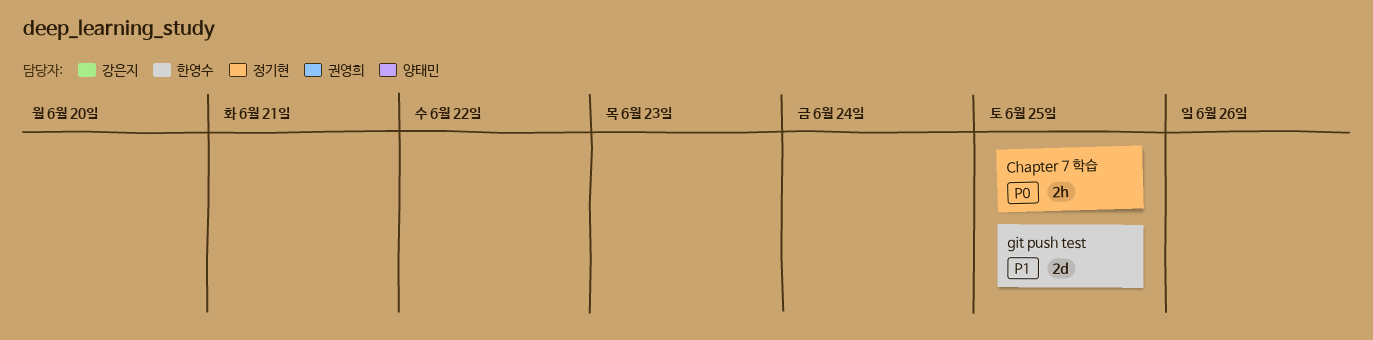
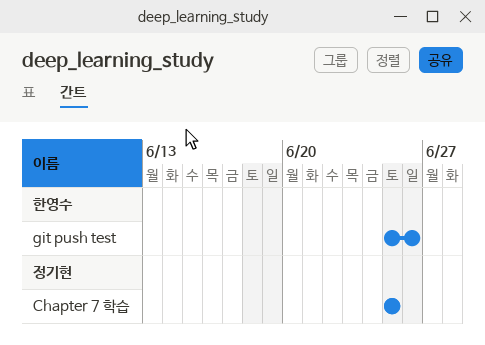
git push test, due: Jun 25 -> Jun 26

